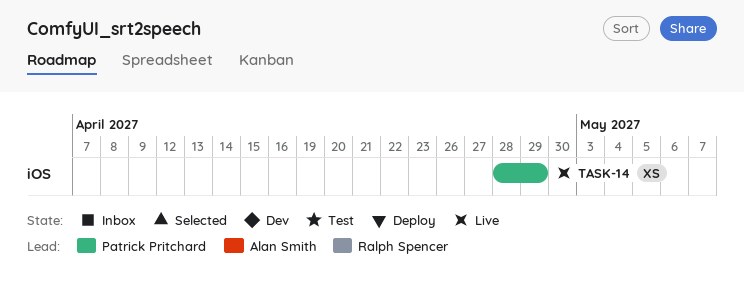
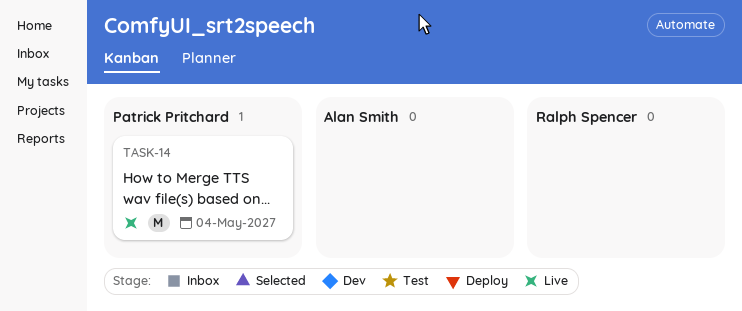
TASK-14, estimate: XS -> M
TASK-14, due: Apr 29 -> May 4

